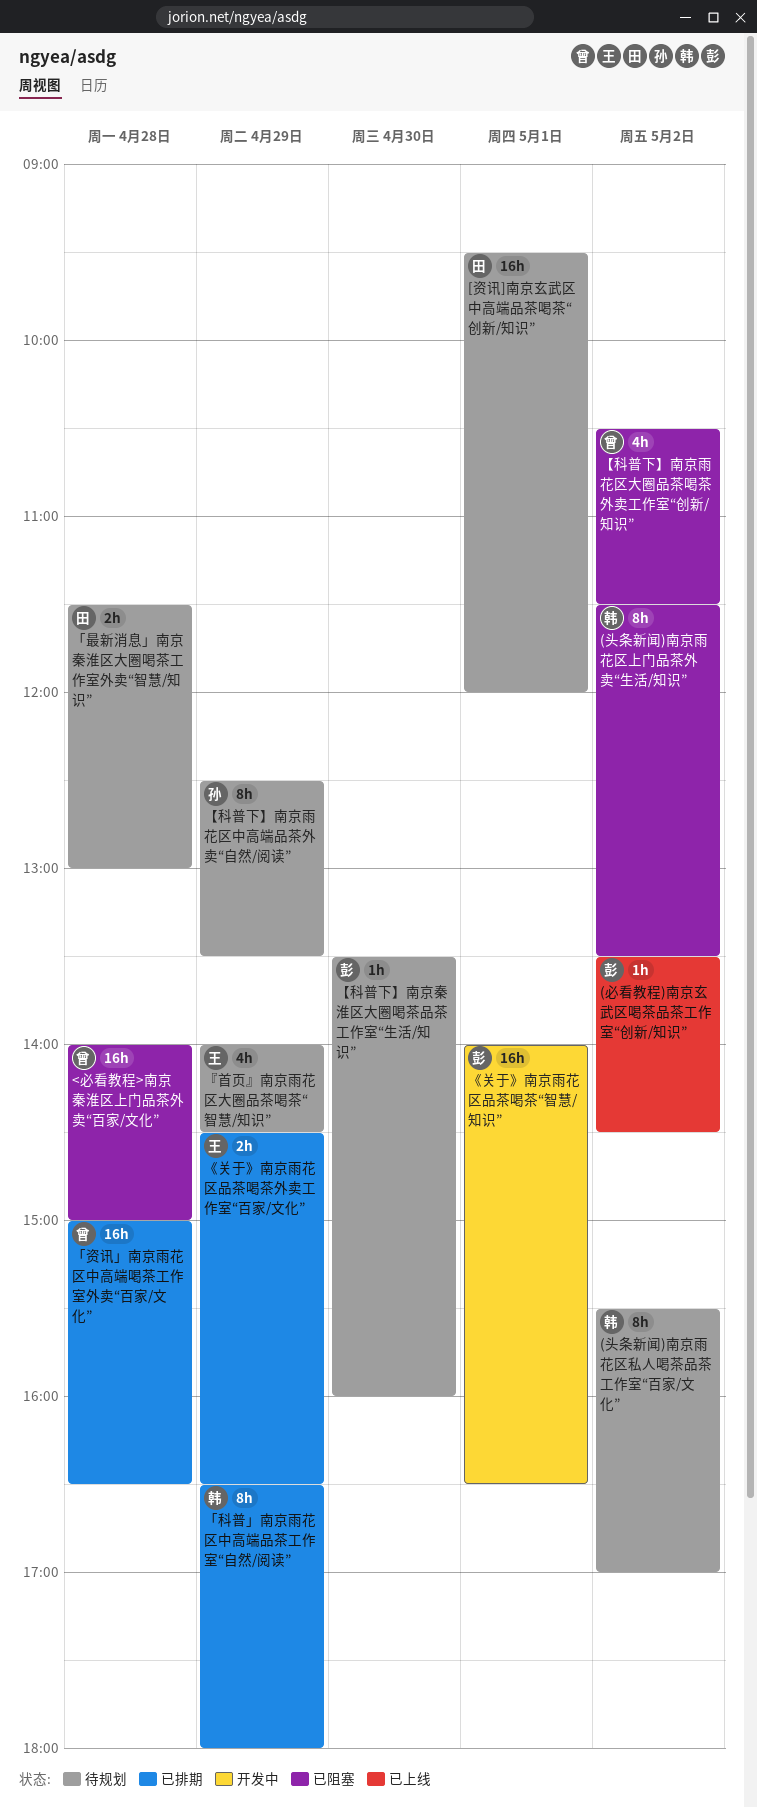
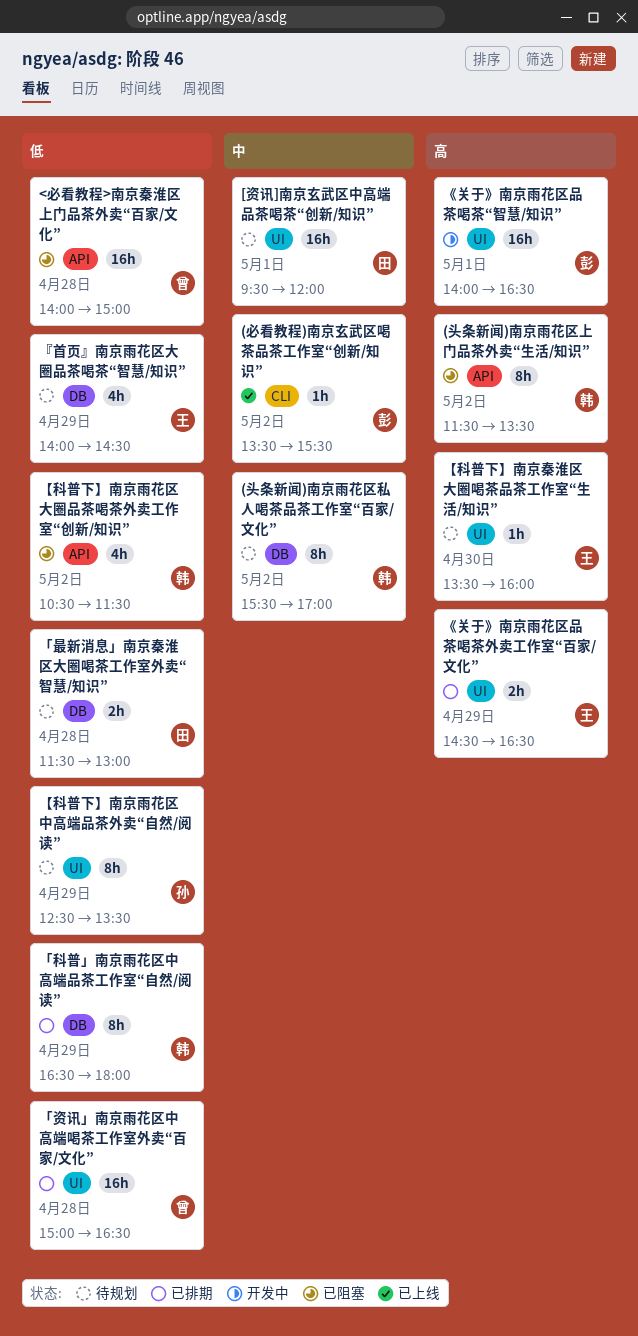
(必看教程)南京玄武区喝茶品茶工作室“创新/知识”, ends: 14:30 -> 15:30
【科普下】南京秦淮区大圈喝茶品茶工作室“生活/知识”, owner: 彭 -> 王
【科普下】南京雨花区大圈品茶喝茶外卖工作室“创新/知识”, owner: 曾 -> 韩

